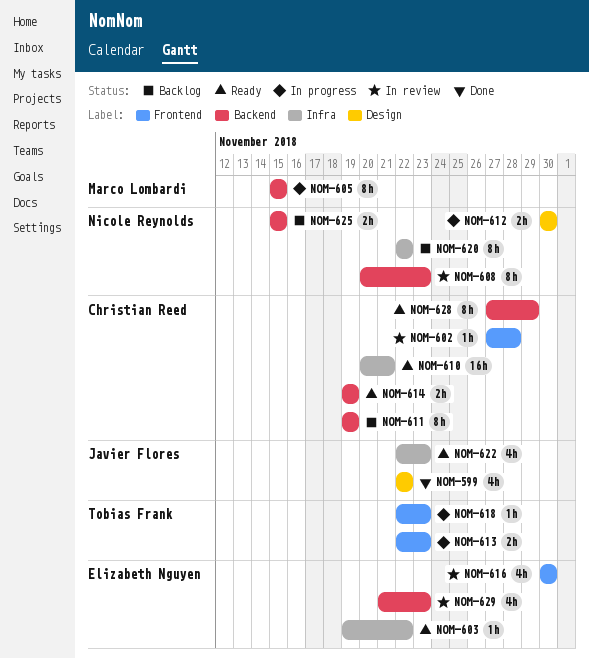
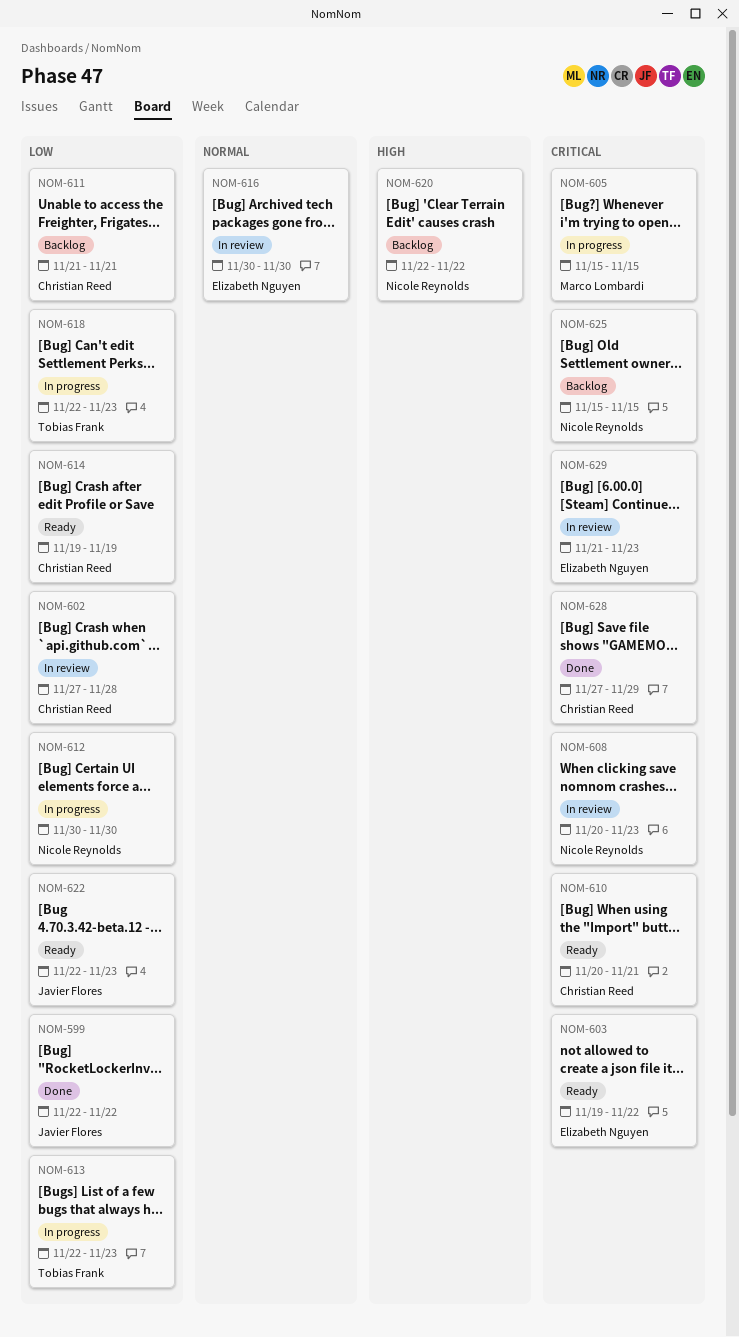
NOM-611, start: Nov 19 -> Nov 21
NOM-611, due: Nov 19 -> Nov 21
NOM-628, status: Ready -> Done

